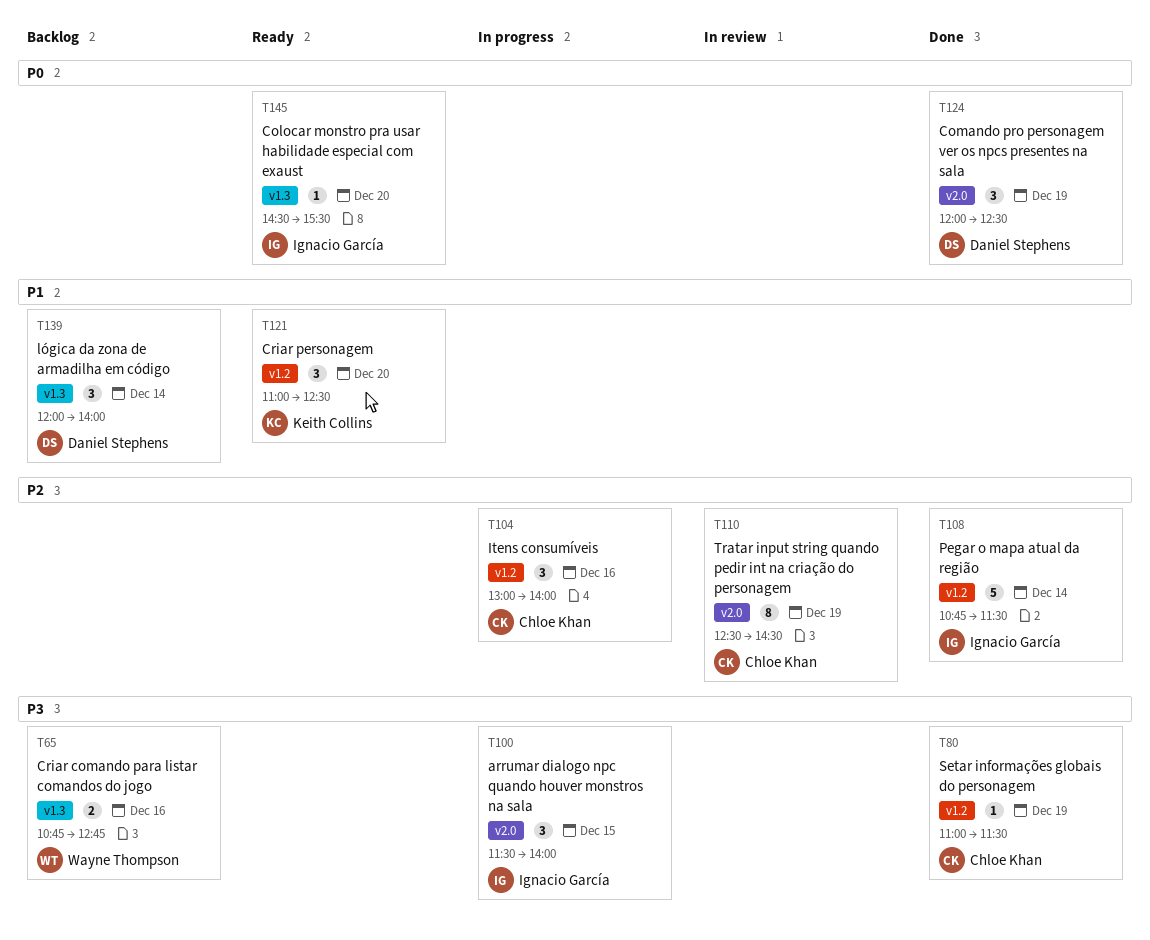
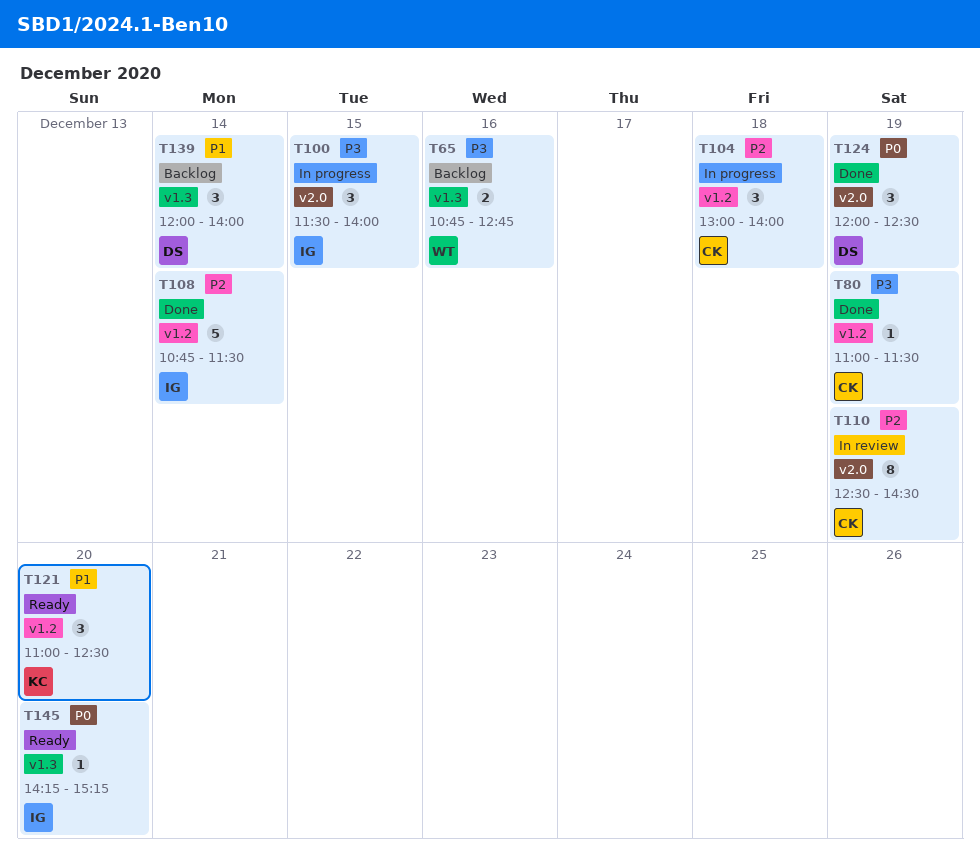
T104, day: Dec 16 -> Dec 18
T145, begins: 14:30 -> 14:15
T145, ends: 15:30 -> 15:15

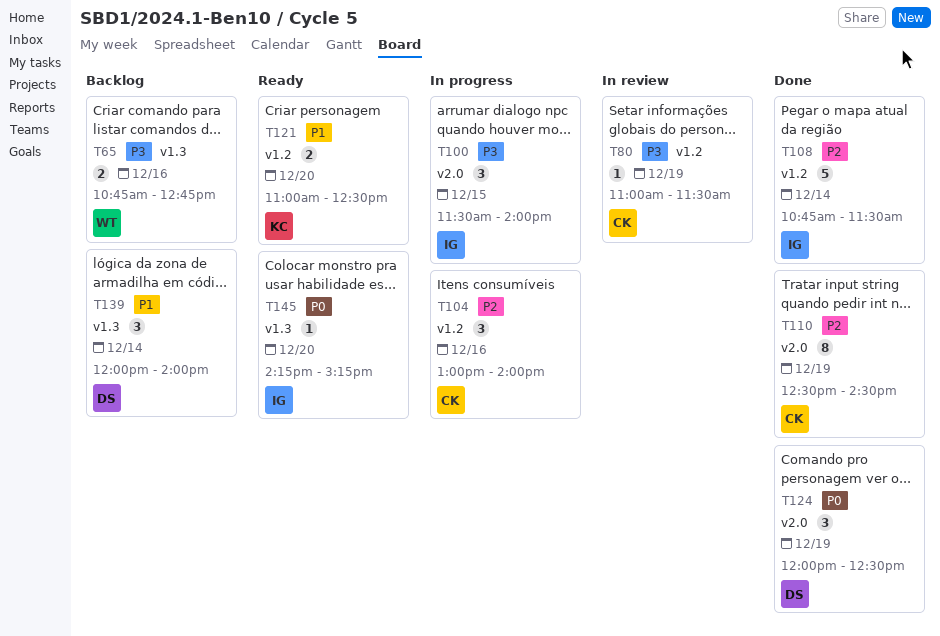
T80, status: Done -> In review
T104, day: Dec 18 -> Dec 16
T110, status: In review -> Done
T121, estimate: 3 -> 2

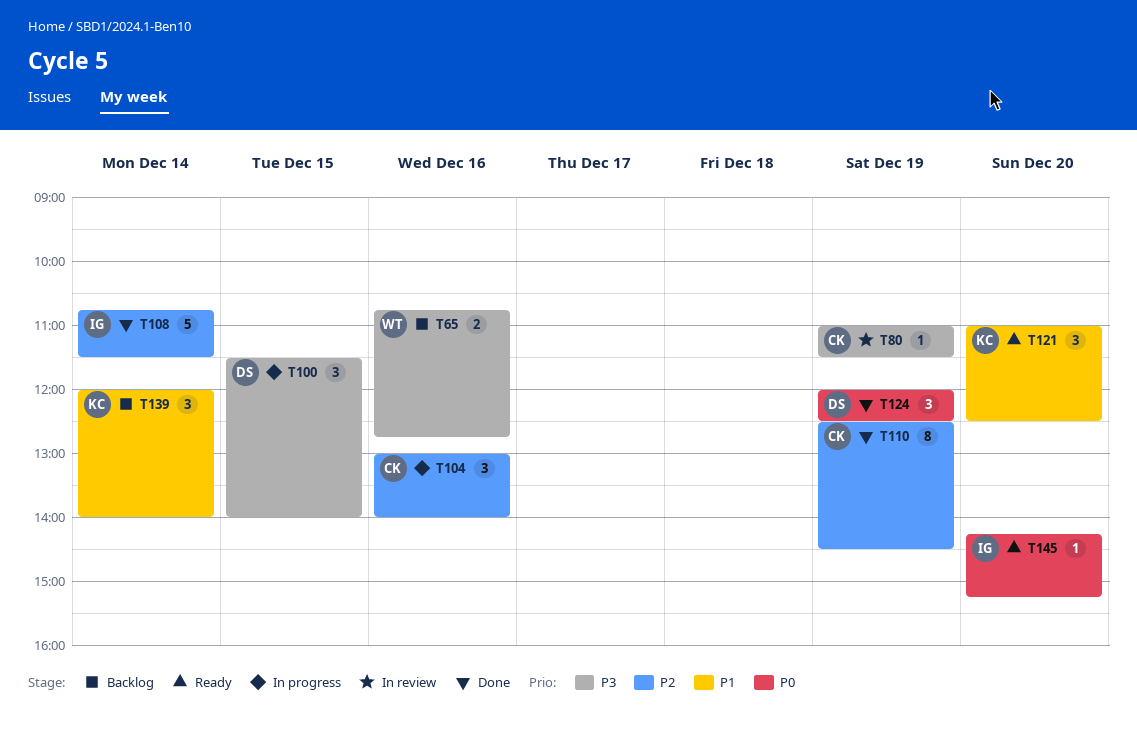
T100, owner: IG -> DS
T121, estimate: 2 -> 3
T139, owner: DS -> KC

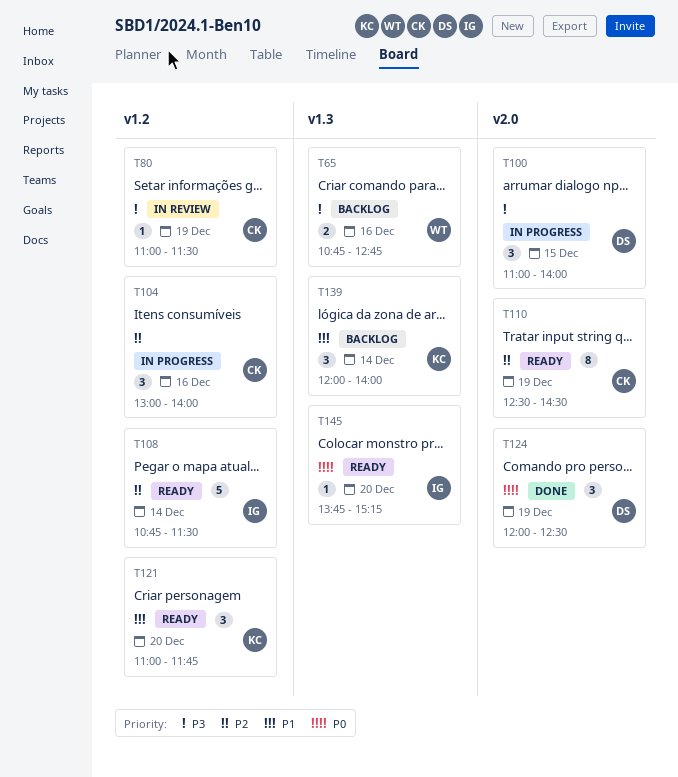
T100, begins: 11:30 -> 11:00
T108, status: Done -> Ready
T110, status: Done -> Ready
T121, ends: 12:30 -> 11:45
T145, begins: 14:15 -> 13:45

